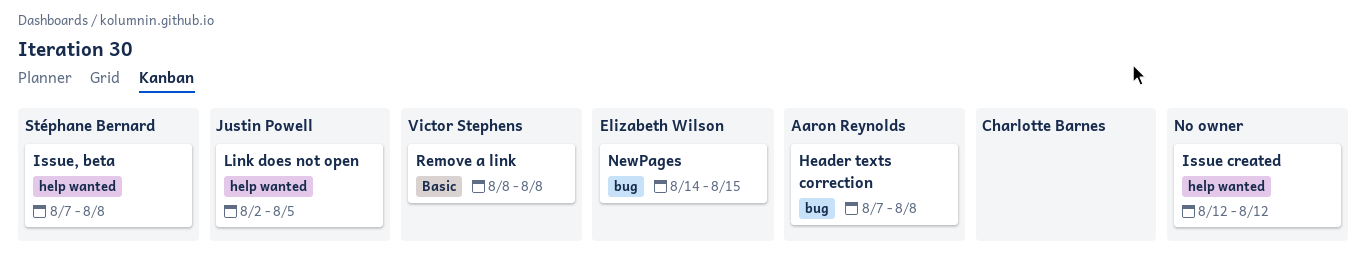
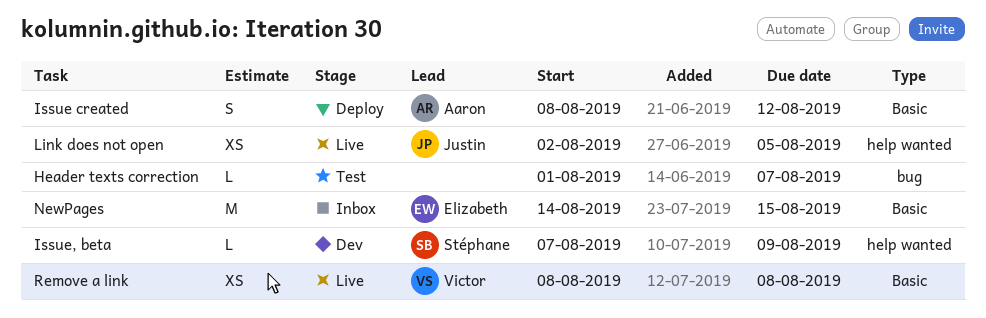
Header texts correction, owner: Aaron Reynolds -> none
Header texts correction, start: Aug 7 -> Aug 1
Header texts correction, due: Aug 8 -> Aug 7
Issue created, owner: none -> Aaron Reynolds
Issue created, label: help wanted -> Basic
Issue created, start: Aug 12 -> Aug 8
Issue, beta, due: Aug 8 -> Aug 9
NewPages, label: bug -> Basic

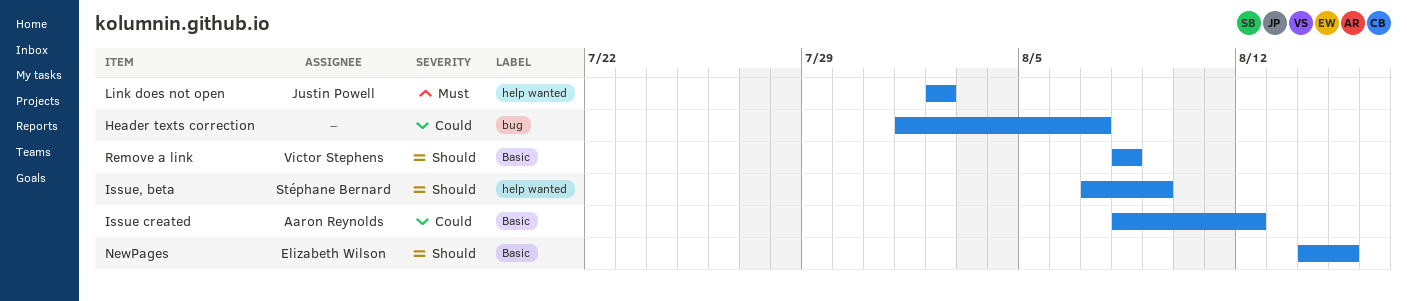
Link does not open, due: Aug 5 -> Aug 2

